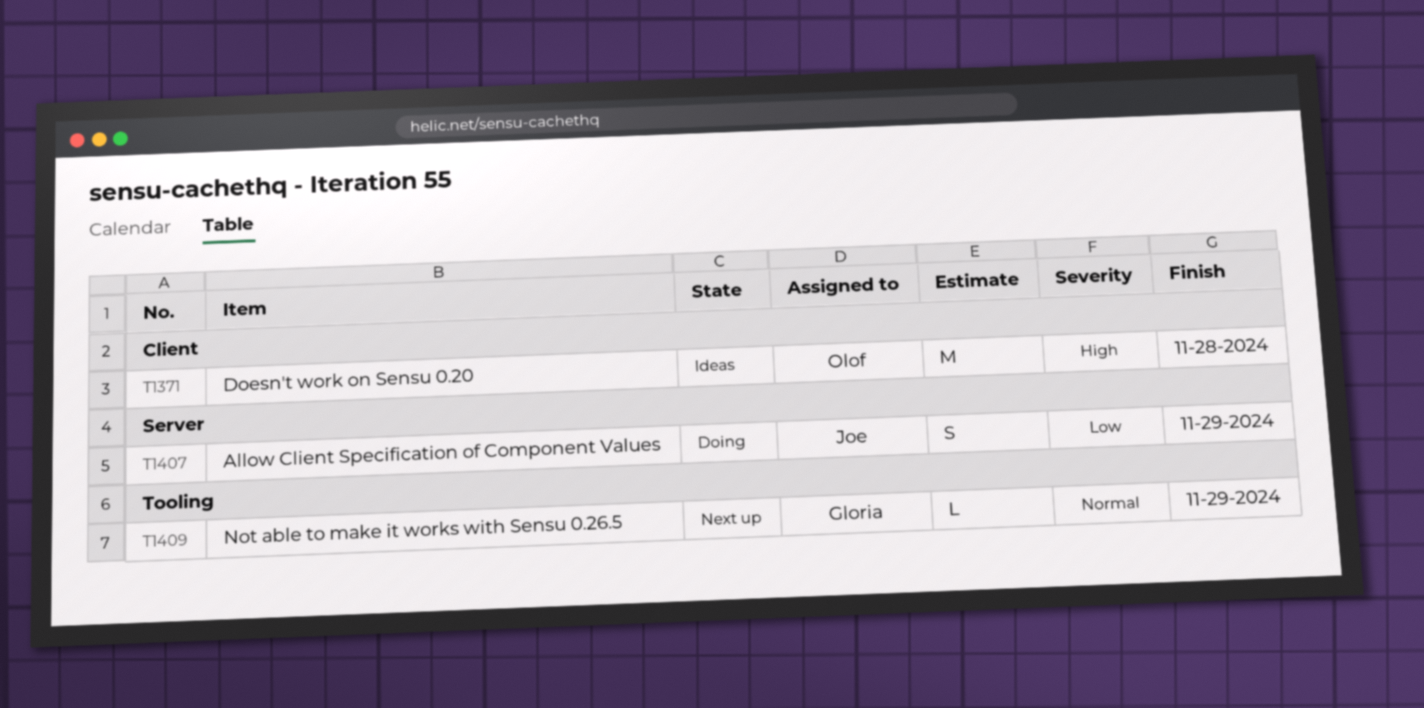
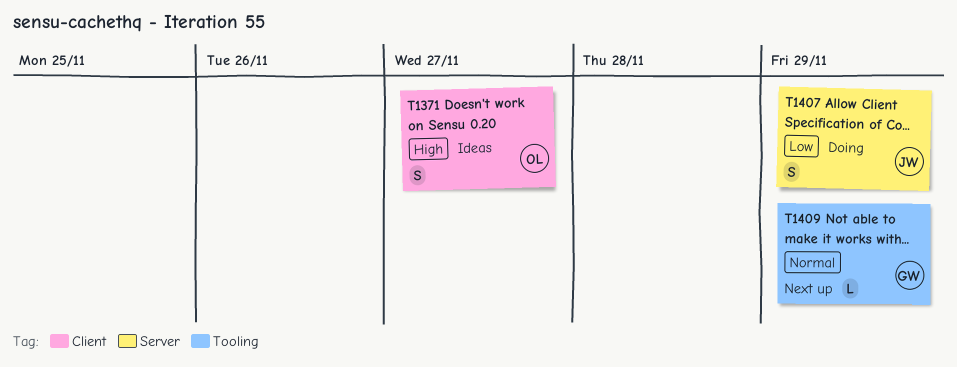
T1371, estimate: M -> S
T1371, due: Nov 28 -> Nov 27

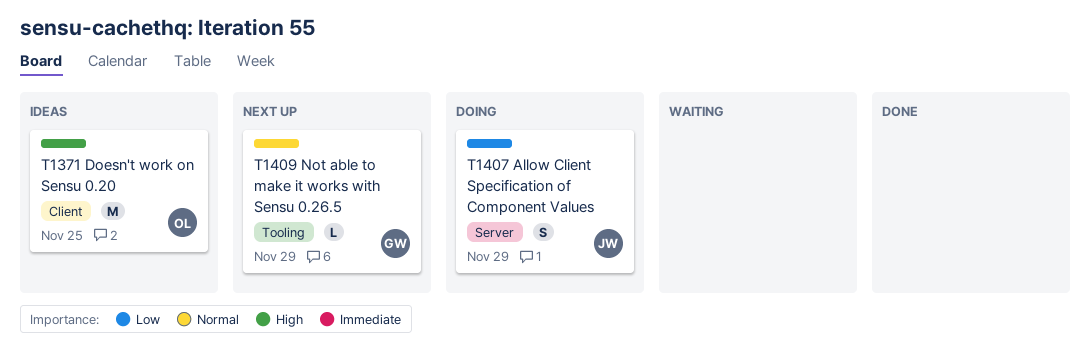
T1371, estimate: S -> M
T1371, due: Nov 27 -> Nov 25

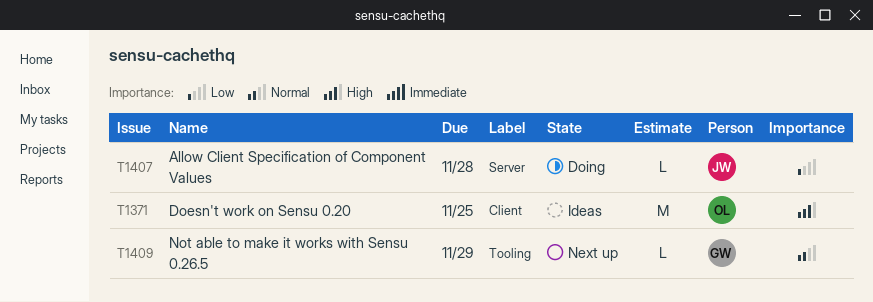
T1407, estimate: S -> L
T1407, due: Nov 29 -> Nov 28

